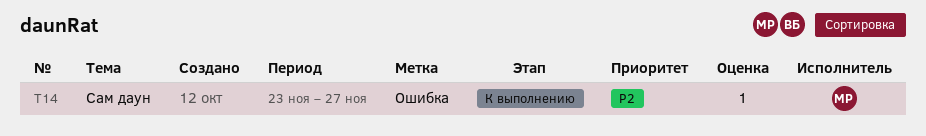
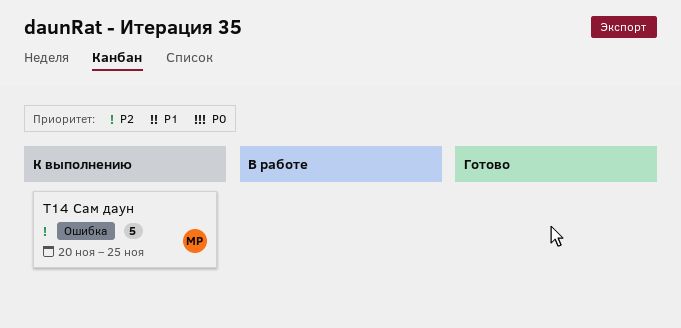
T14, estimate: 1 -> 5
T14, start: Nov 23 -> Nov 20
T14, due: Nov 27 -> Nov 25

